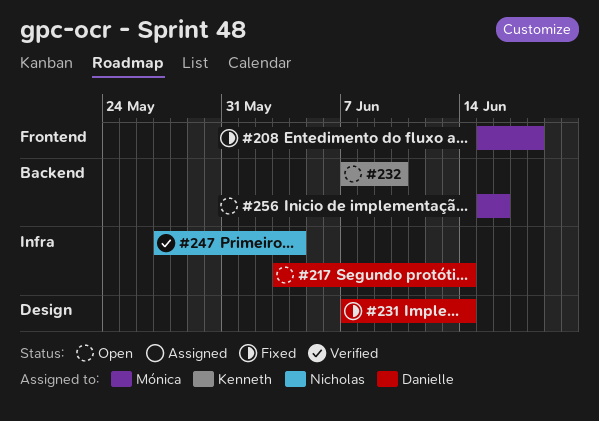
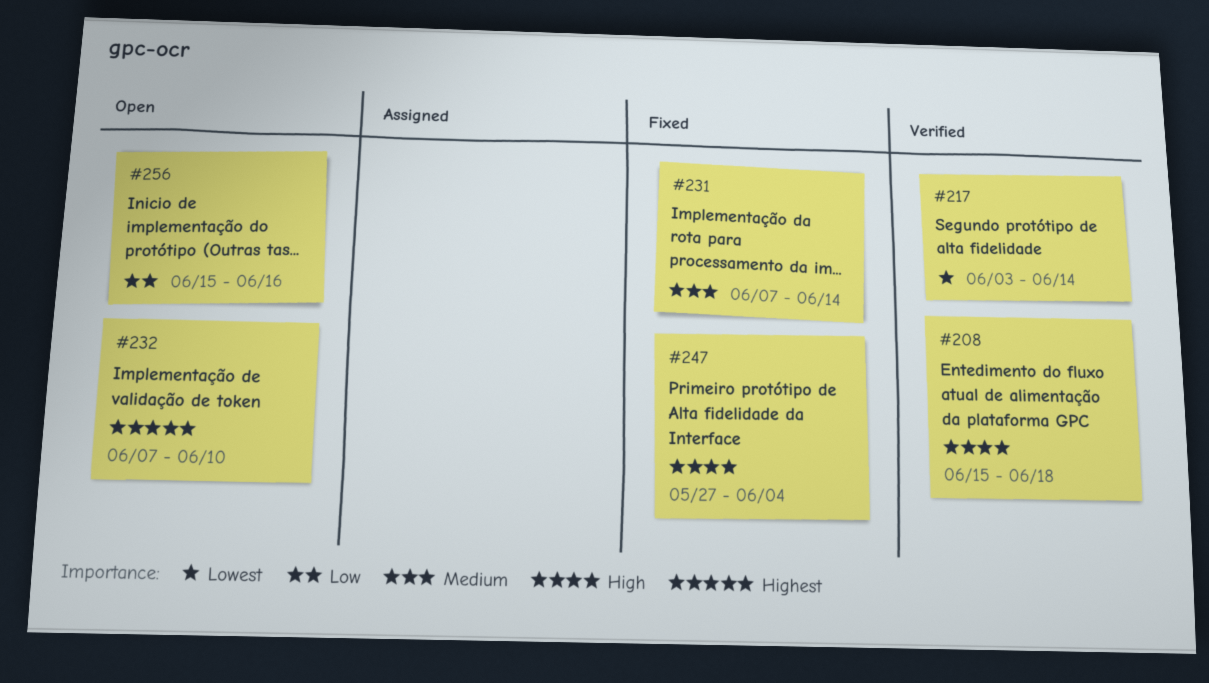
#208, status: Fixed -> Verified
#217, status: Open -> Verified
#247, status: Verified -> Fixed

